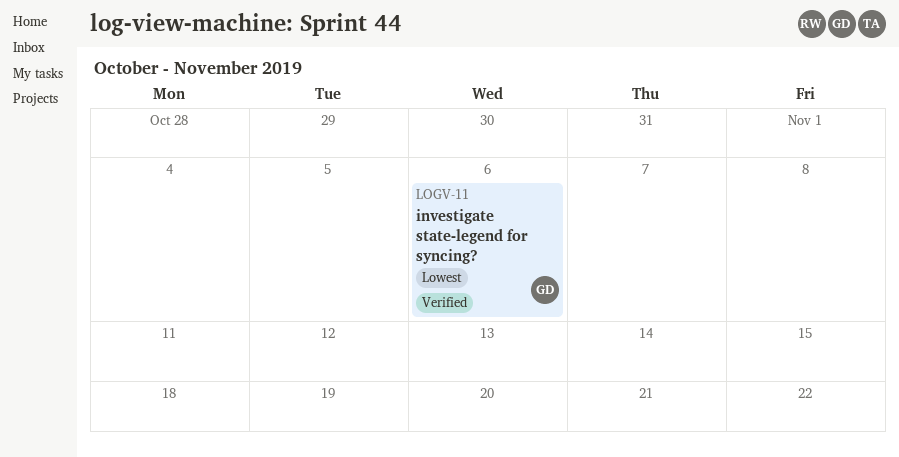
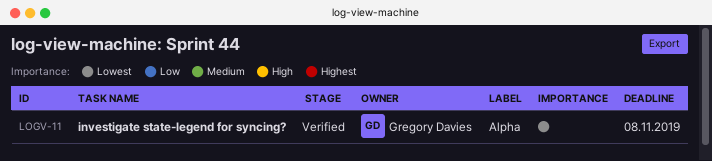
LOGV-11, due: Nov 6 -> Nov 8

